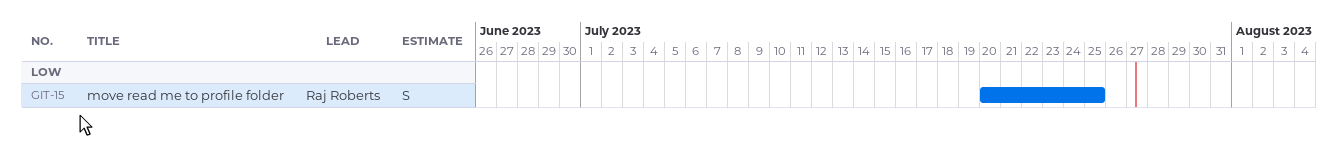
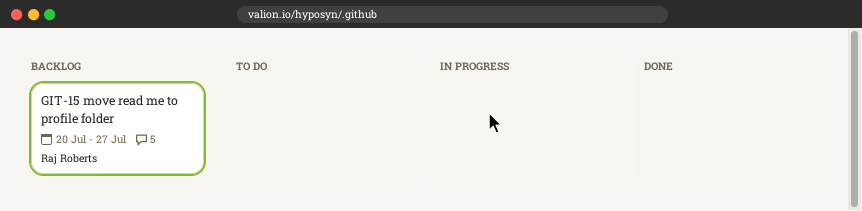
GIT-15, due: Jul 25 -> Jul 27

